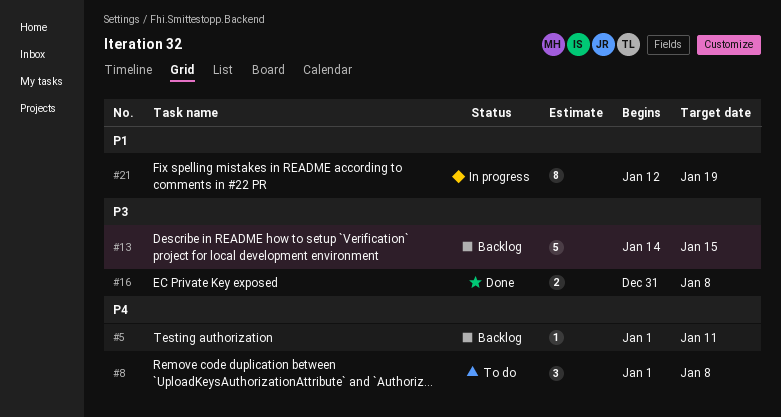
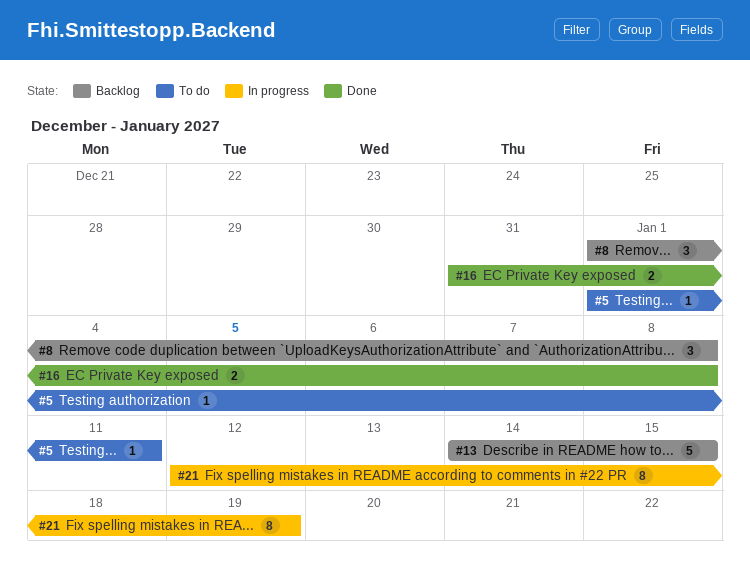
#5, status: Backlog -> To do
#8, status: To do -> Backlog

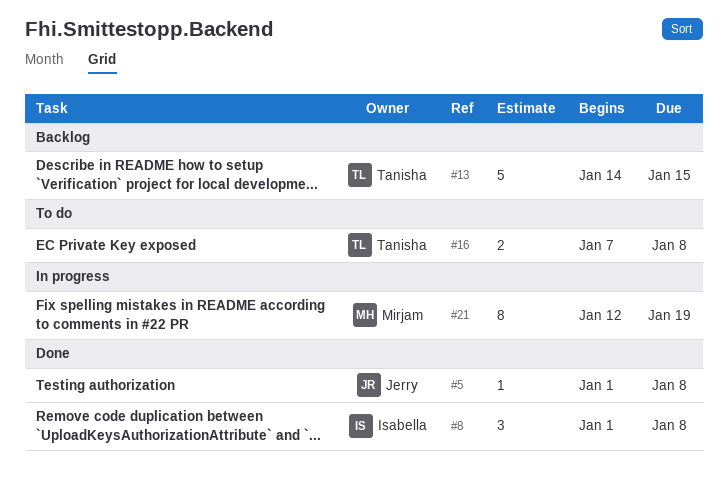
#5, status: To do -> Done
#5, due: Jan 11 -> Jan 8
#8, status: Backlog -> Done
#16, status: Done -> To do
#16, start: Dec 31 -> Jan 7

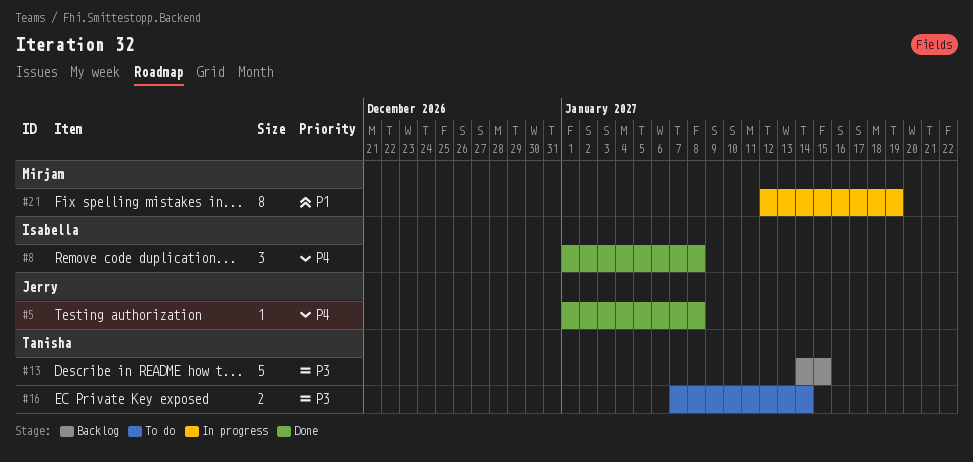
#16, due: Jan 8 -> Jan 14

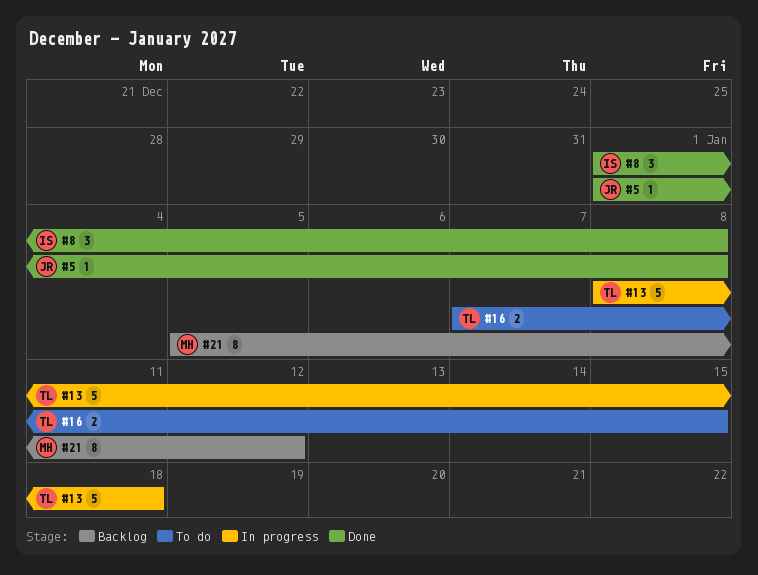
#13, status: Backlog -> In progress
#13, start: Jan 14 -> Jan 8
#13, due: Jan 15 -> Jan 18
#16, due: Jan 14 -> Jan 15
#21, status: In progress -> Backlog
#21, start: Jan 12 -> Jan 5
#21, due: Jan 19 -> Jan 12

